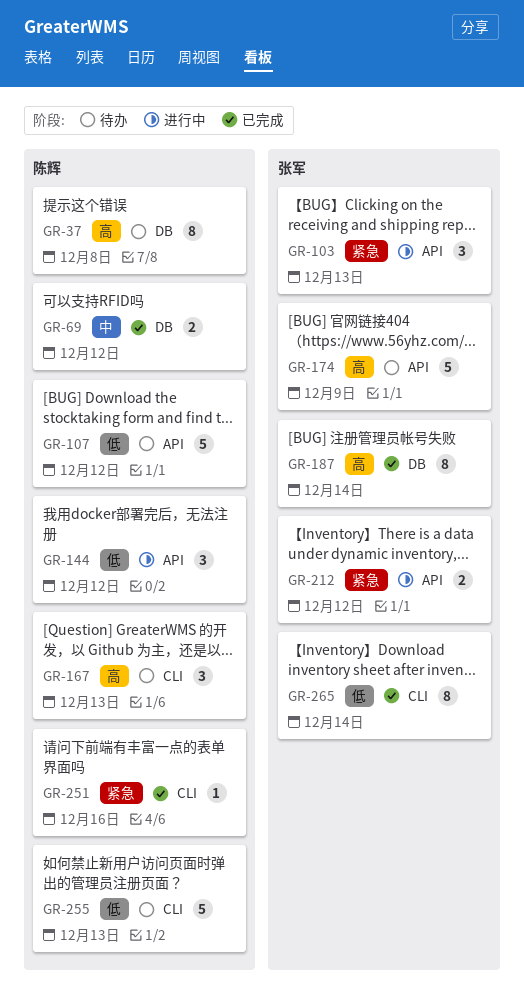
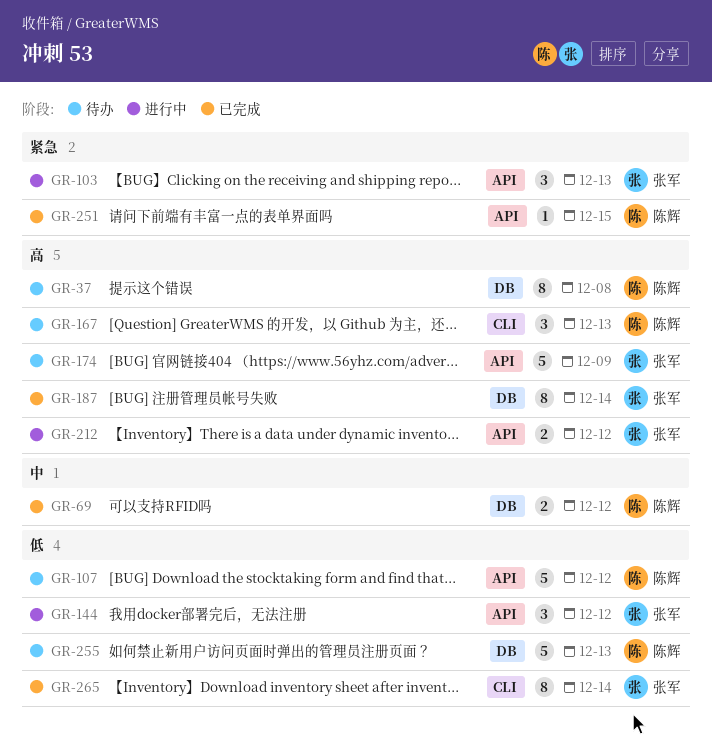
GR-144, owner: 陈辉 -> 张军
GR-212, priority: 紧急 -> 高
GR-251, label: CLI -> API
GR-251, due: Dec 16 -> Dec 15
GR-255, label: CLI -> DB

